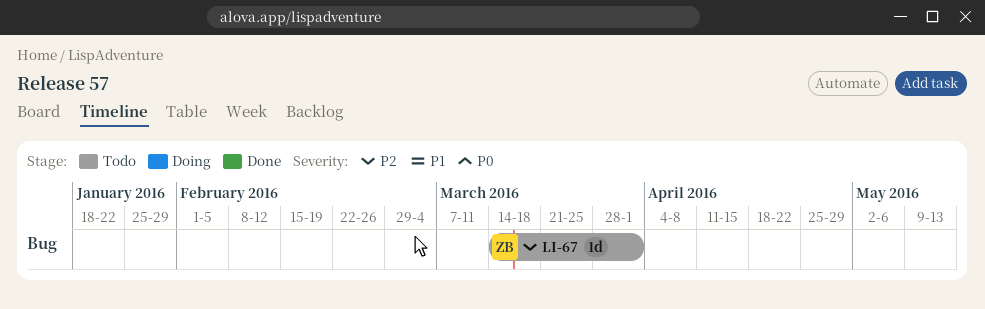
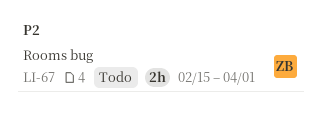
LI-67, estimate: 1d -> 2h
LI-67, start: Mar 14 -> Feb 15

